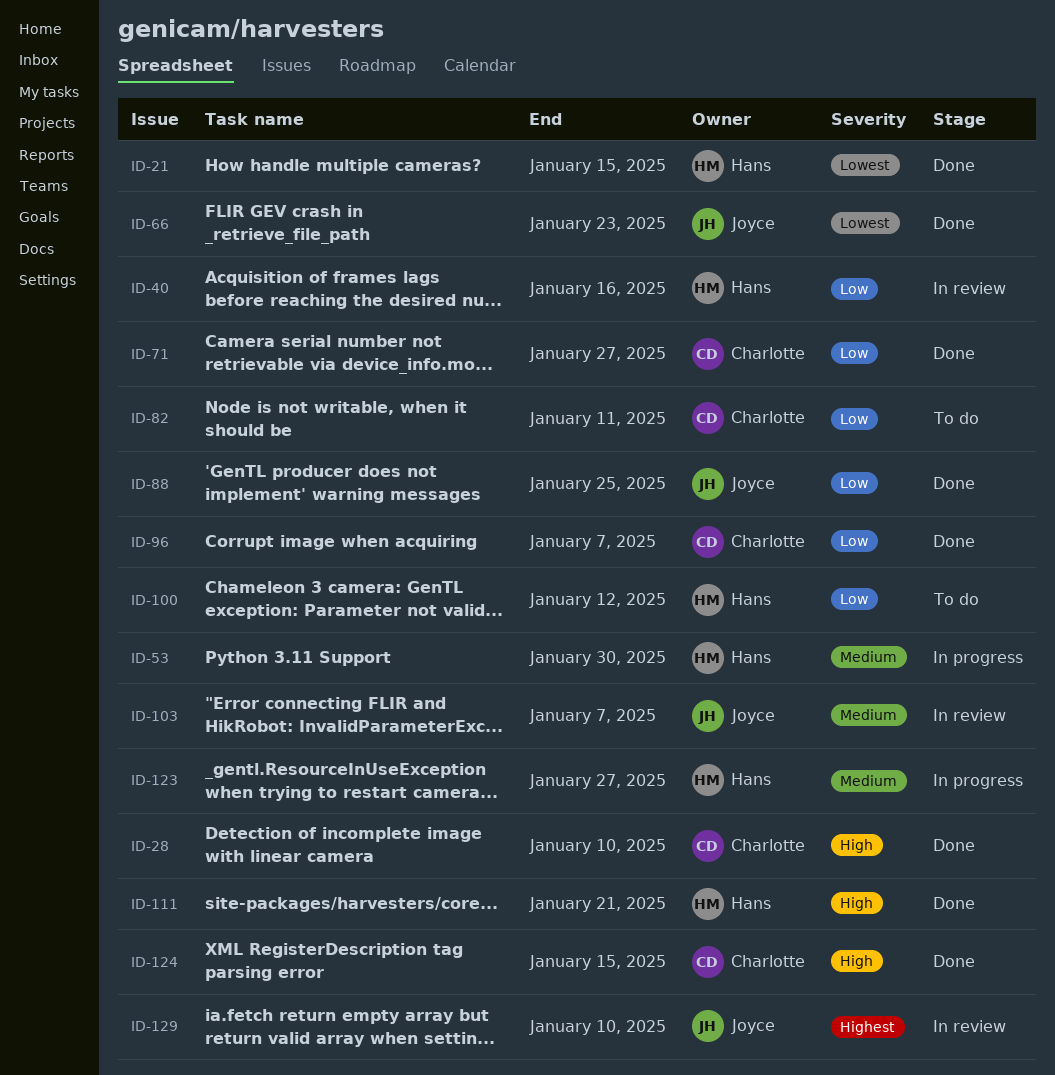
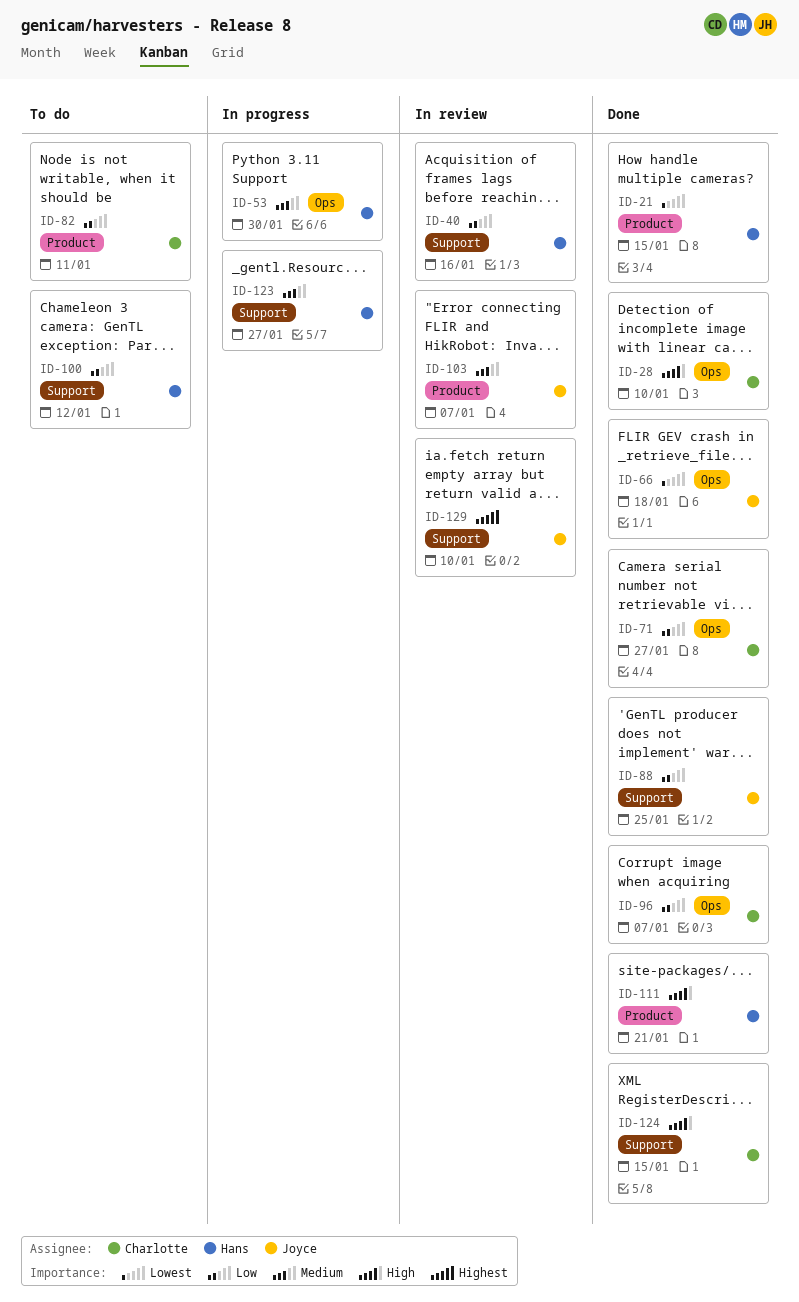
ID-66, due: Jan 23 -> Jan 18

